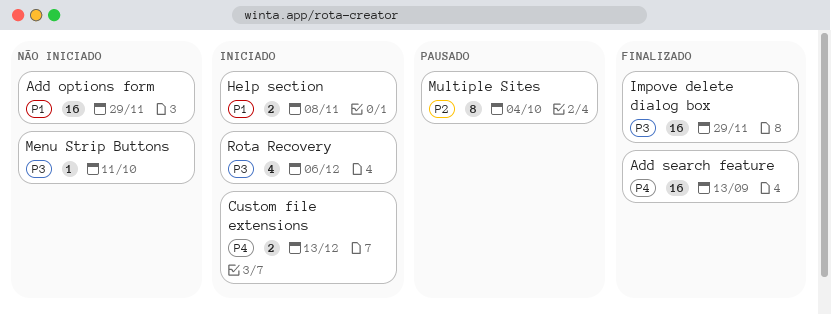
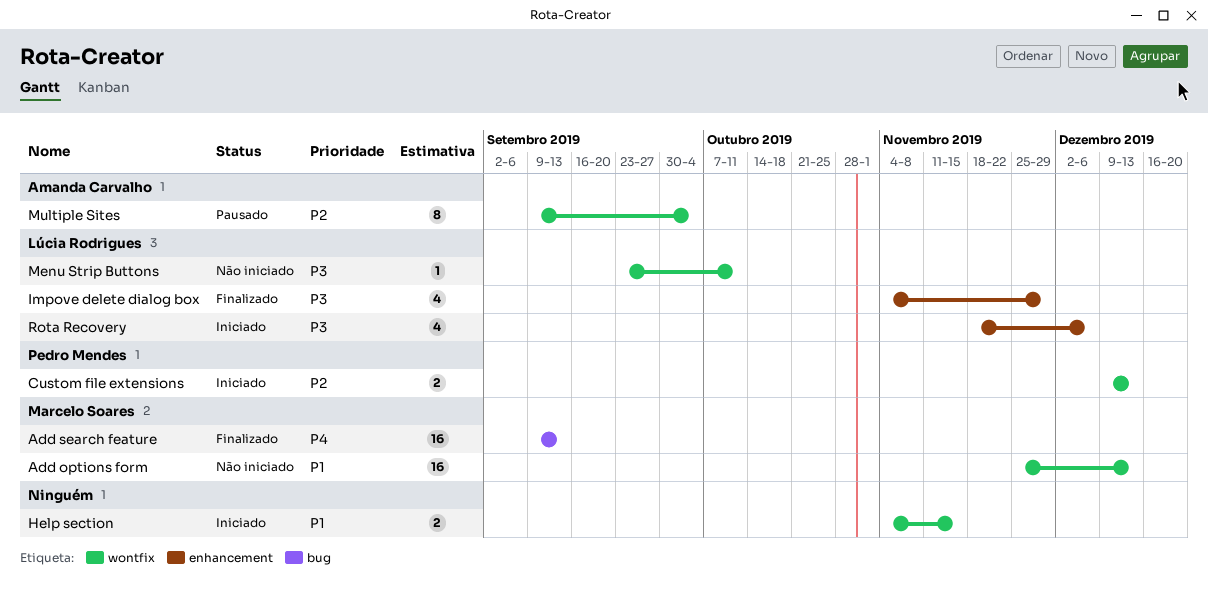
Add options form, due: Nov 29 -> Dec 13
Custom file extensions, priority: P4 -> P2
Help section, due: Nov 8 -> Nov 15
Impove delete dialog box, estimate: 16 -> 4

